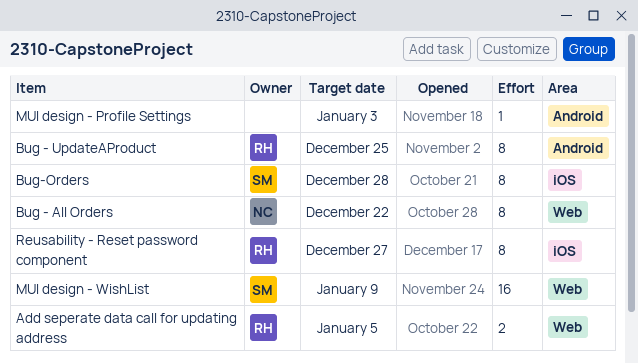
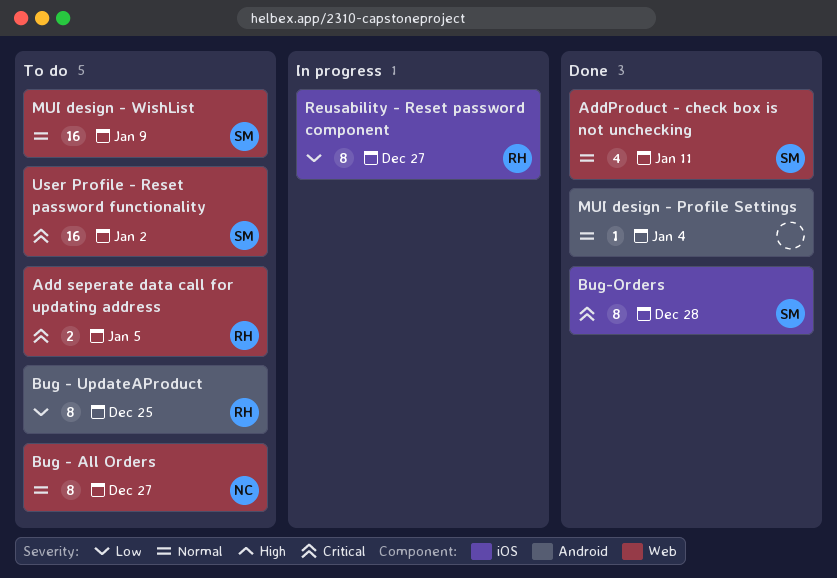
AddProduct - check box is not unchecking: none -> present
Bug - All Orders, due: Dec 22 -> Dec 27
MUI design - Profile Settings, due: Jan 3 -> Jan 4
User Profile - Reset password functionality: none -> present

